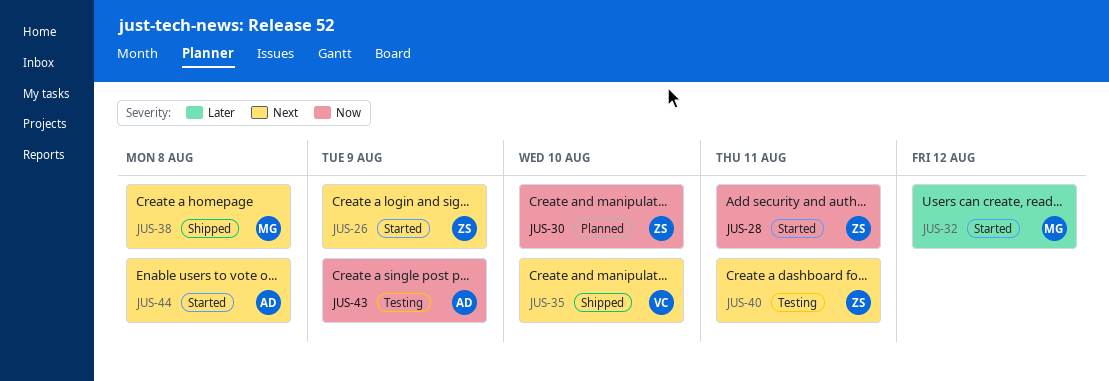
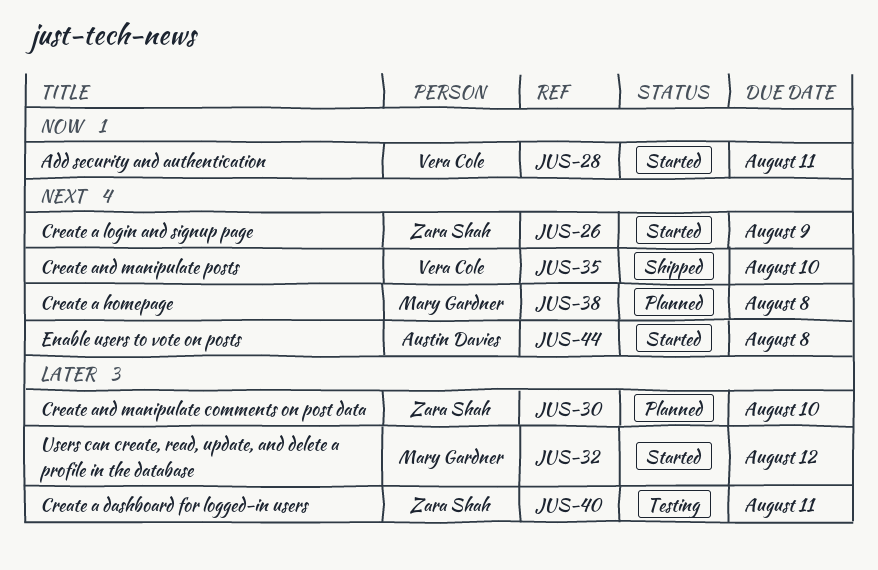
JUS-28, owner: Zara Shah -> Vera Cole
JUS-30, priority: Now -> Later
JUS-38, status: Shipped -> Planned
JUS-40, priority: Next -> Later
JUS-43: present -> none

